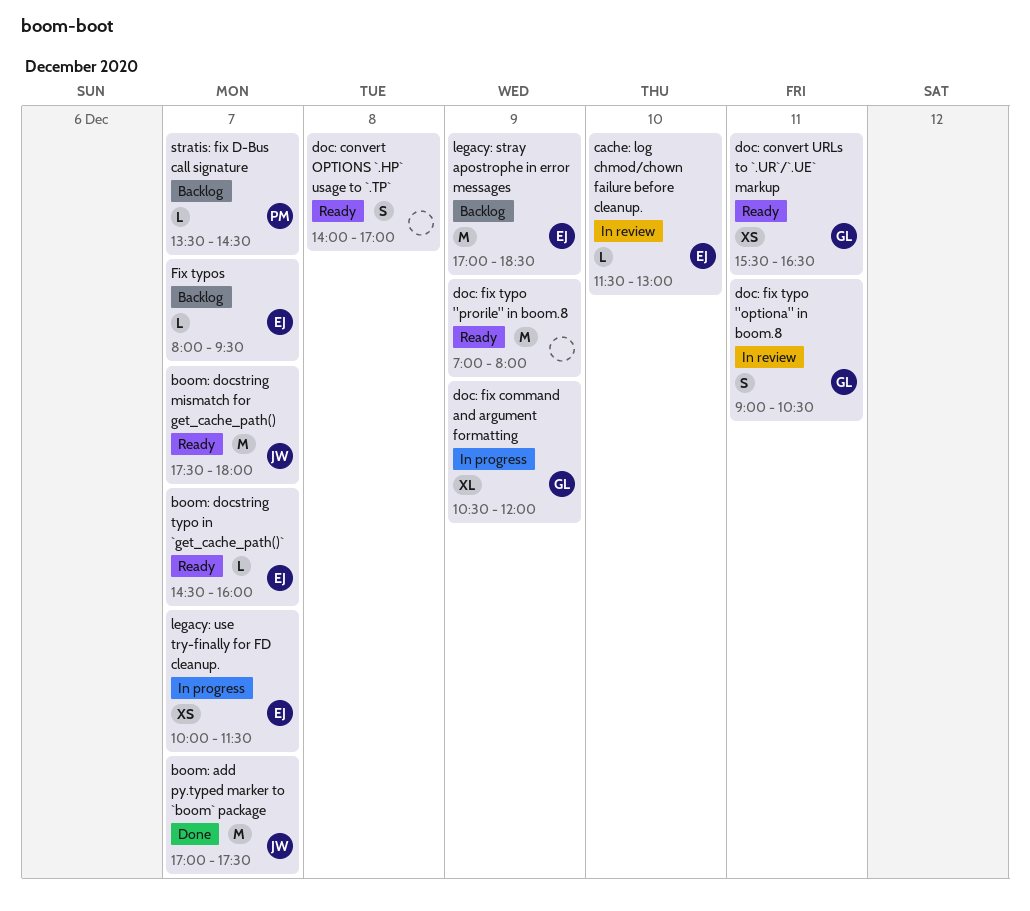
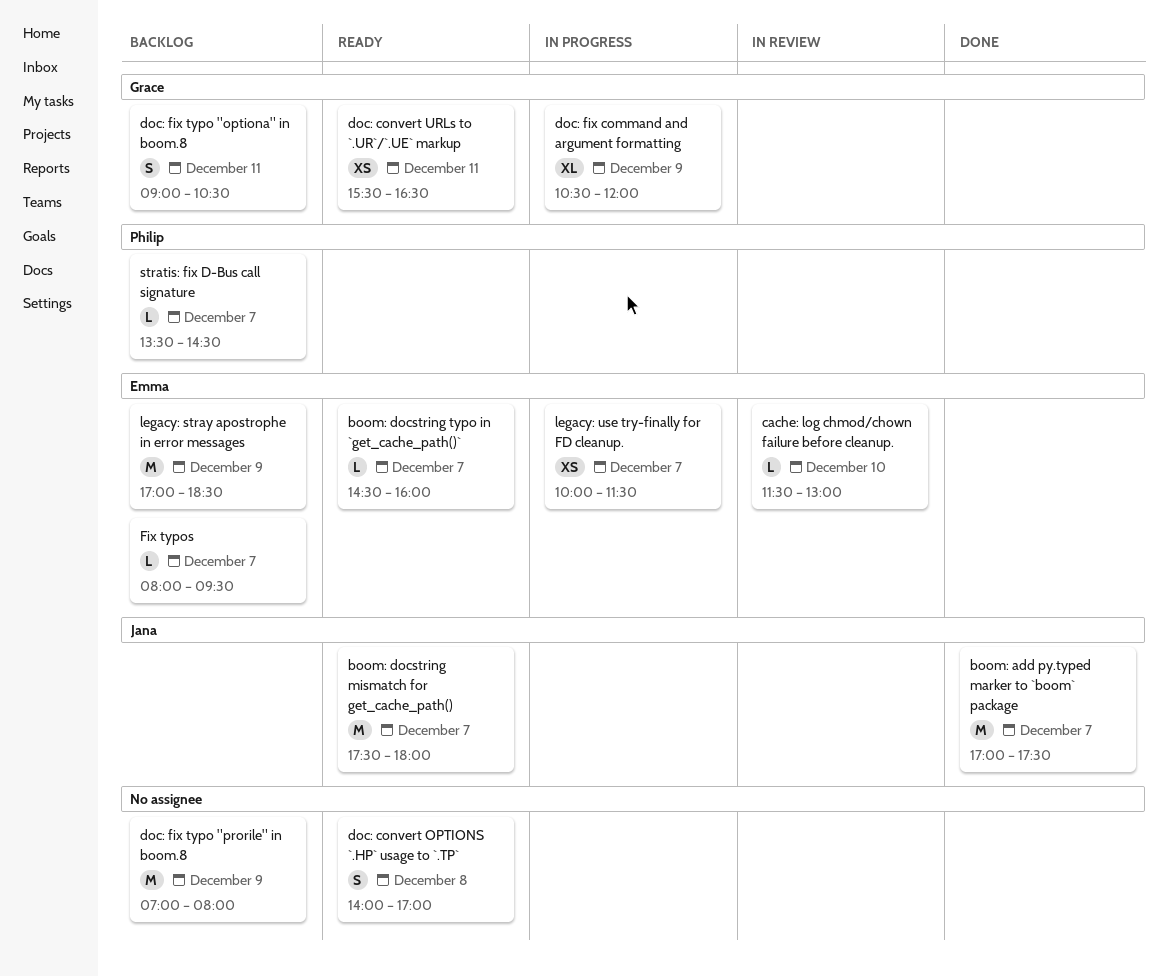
doc: fix typo "optiona" in boom.8, status: In review -> Backlog
doc: fix typo "prorile" in boom.8, status: Ready -> Backlog

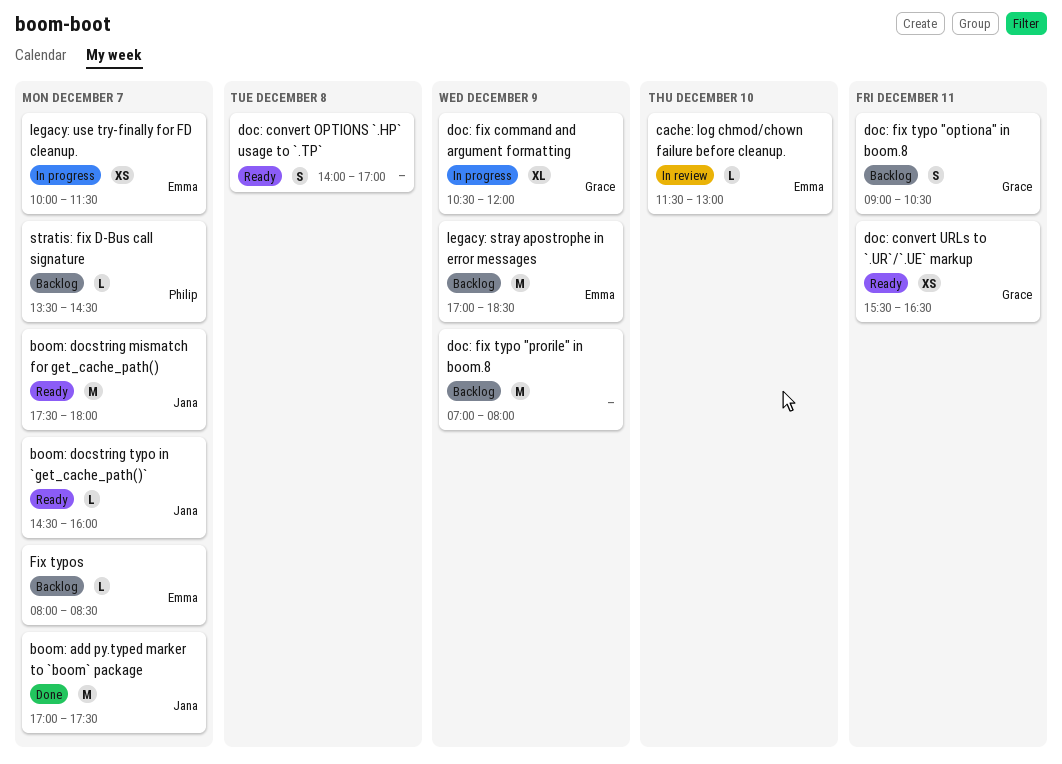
boom: docstring typo in `get_cache_path()`, owner: Emma -> Jana
Fix typos, ends: 09:30 -> 08:30

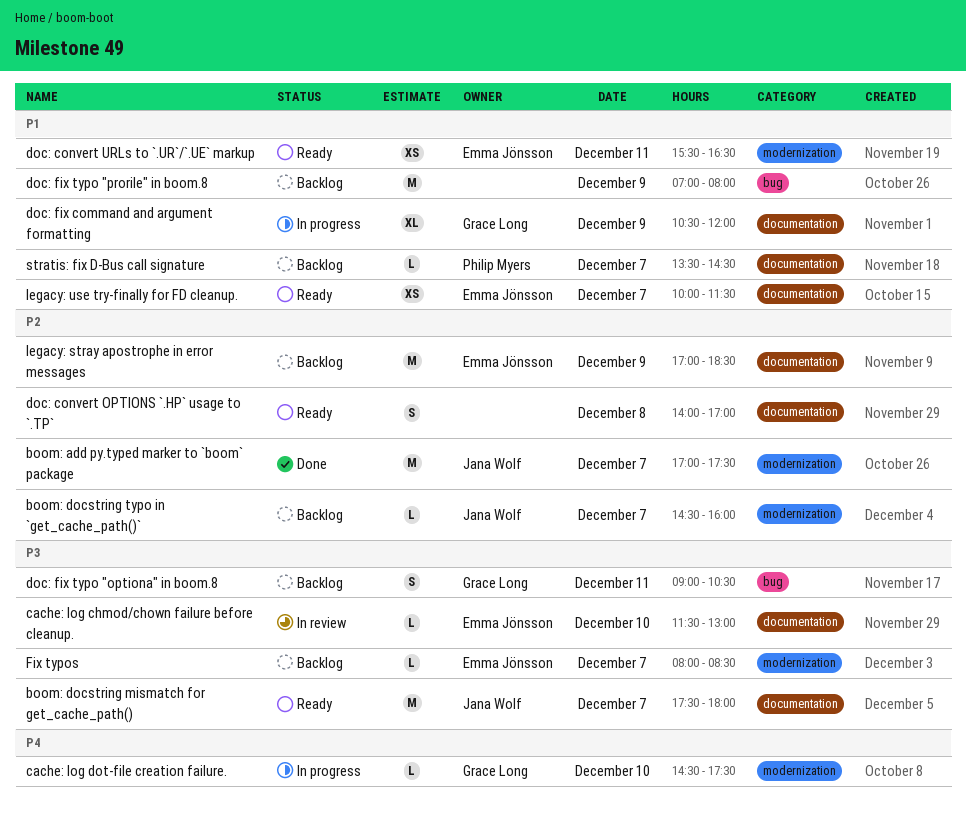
boom: docstring typo in `get_cache_path()`, status: Ready -> Backlog
cache: log dot-file creation failure.: none -> present
doc: convert URLs to `.UR`/`.UE` markup, owner: Grace Long -> Emma Jönsson
legacy: use try-finally for FD cleanup., status: In progress -> Ready

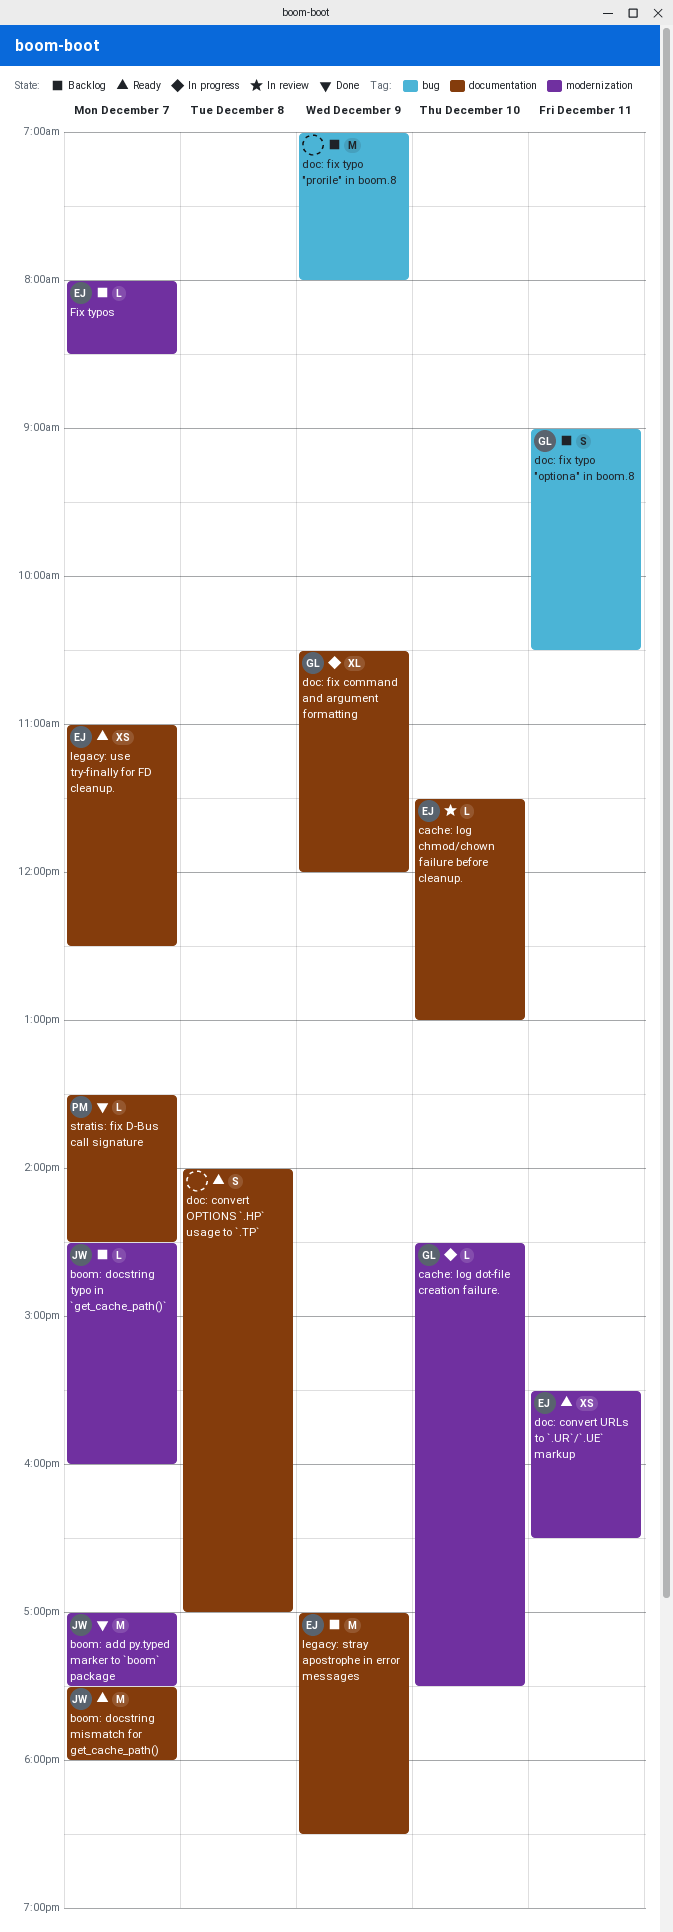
legacy: use try-finally for FD cleanup., begins: 10:00 -> 11:00
legacy: use try-finally for FD cleanup., ends: 11:30 -> 12:30
stratis: fix D-Bus call signature, status: Backlog -> Done

